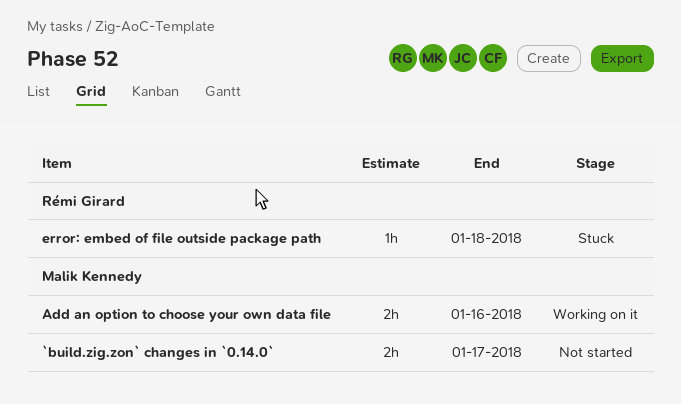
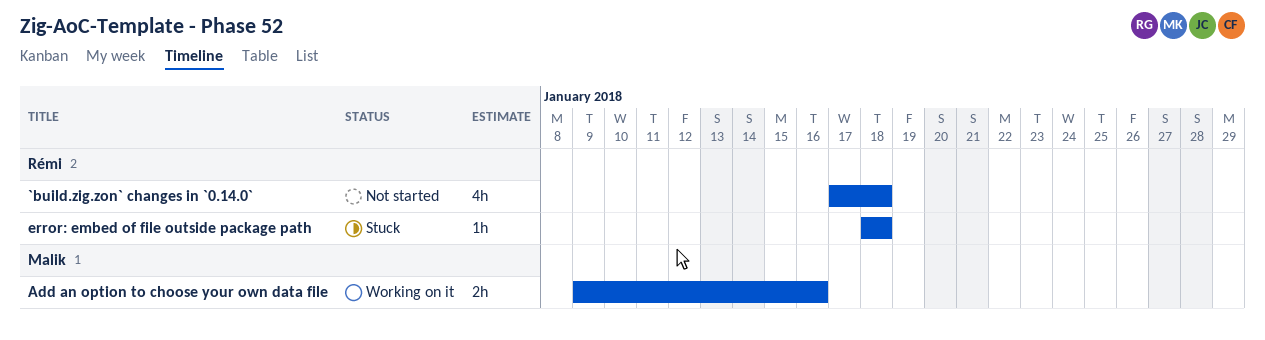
`build.zig.zon` changes in `0.14.0`, owner: Malik Kennedy -> Rémi Girard
`build.zig.zon` changes in `0.14.0`, estimate: 2h -> 4h
`build.zig.zon` changes in `0.14.0`, due: Jan 17 -> Jan 18

